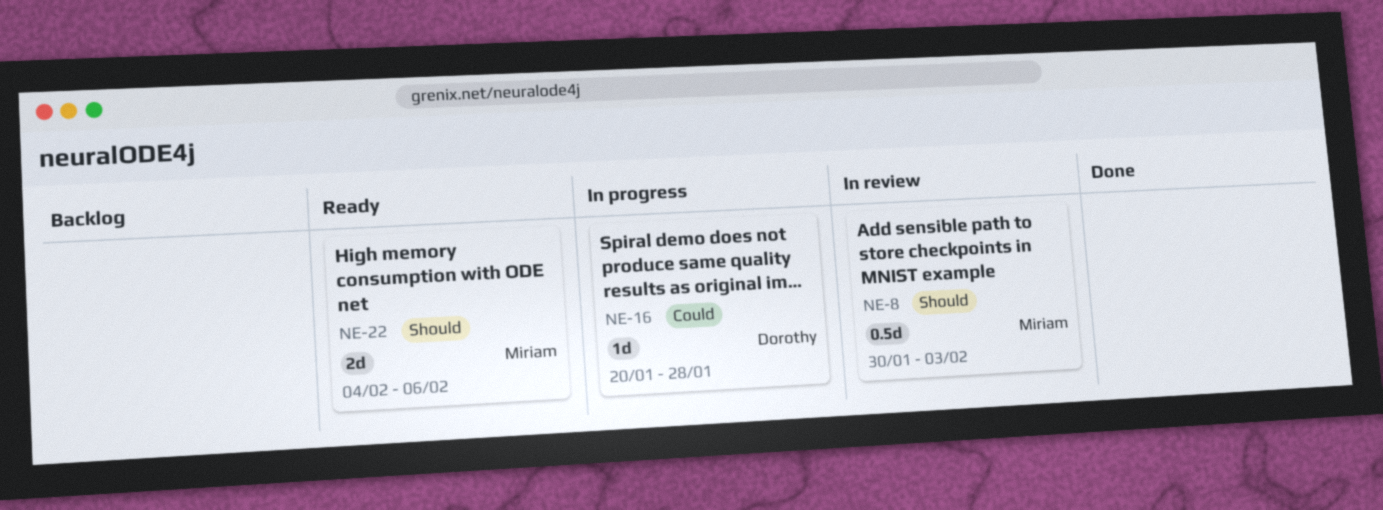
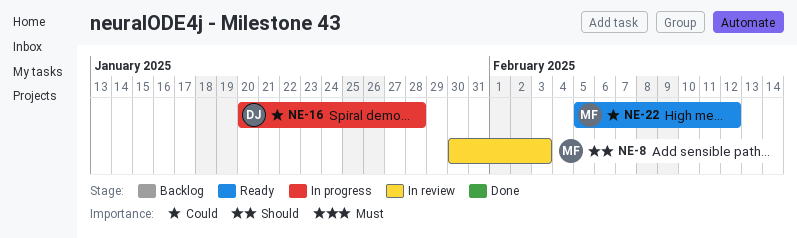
NE-22, priority: Should -> Could
NE-22, start: Feb 4 -> Feb 5
NE-22, due: Feb 6 -> Feb 12

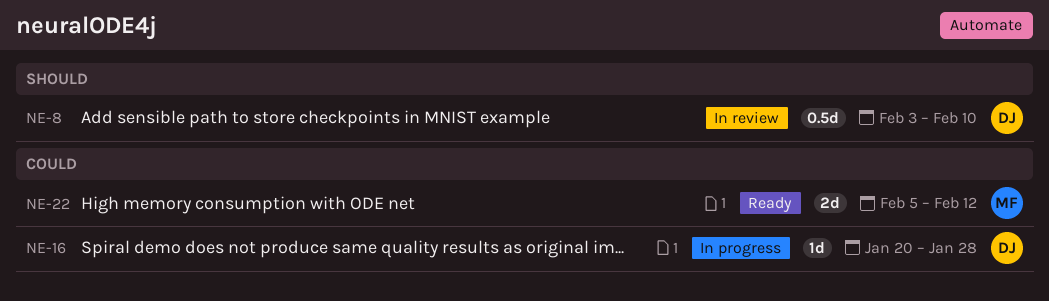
NE-8, owner: MF -> DJ
NE-8, start: Jan 30 -> Feb 3
NE-8, due: Feb 3 -> Feb 10

